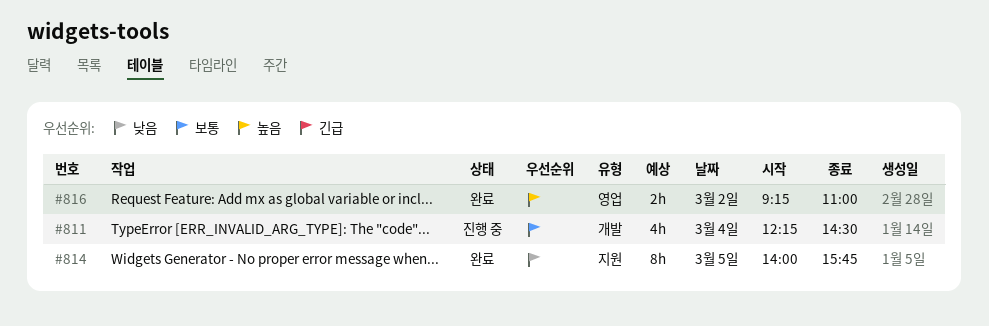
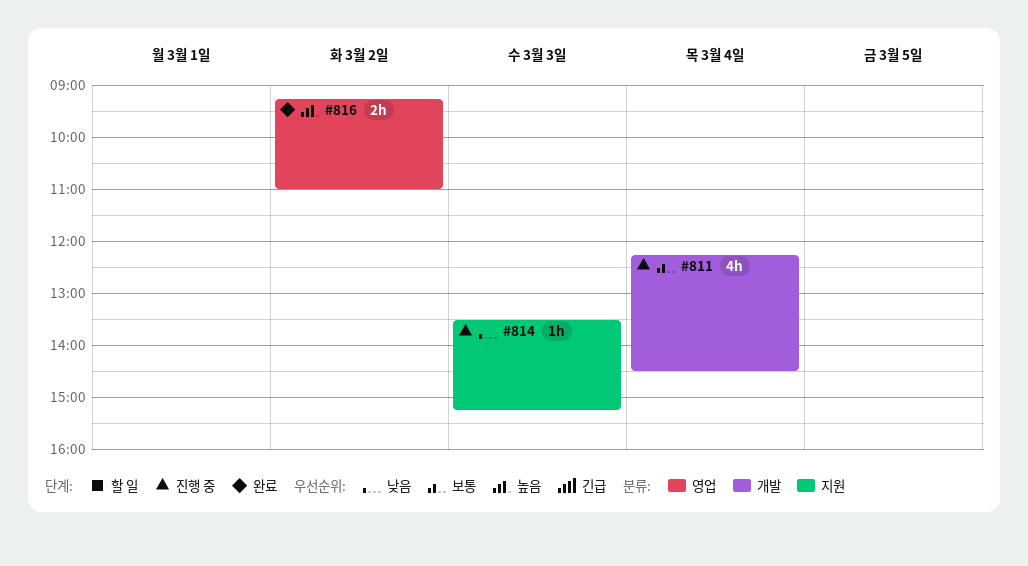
#814, status: 완료 -> 진행 중
#814, estimate: 8h -> 1h
#814, day: Mar 5 -> Mar 3
#814, begins: 14:00 -> 13:30
#814, ends: 15:45 -> 15:15

